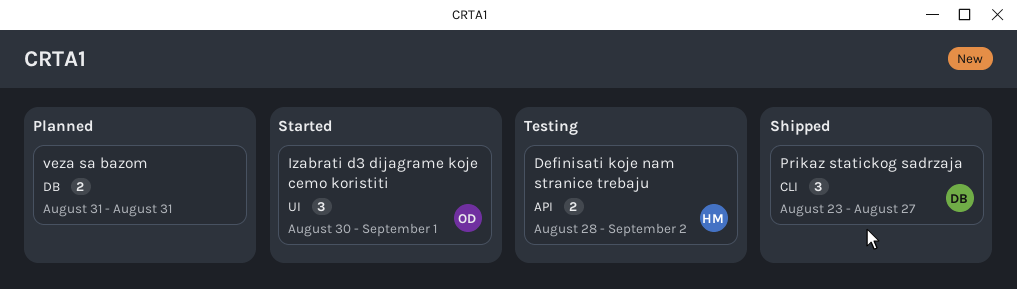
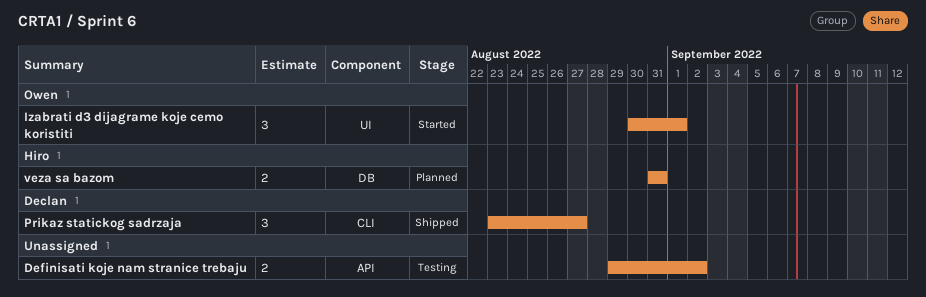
Definisati koje nam stranice trebaju, owner: Hiro -> none
Definisati koje nam stranice trebaju, start: Aug 28 -> Aug 29
veza sa bazom, owner: none -> Hiro

